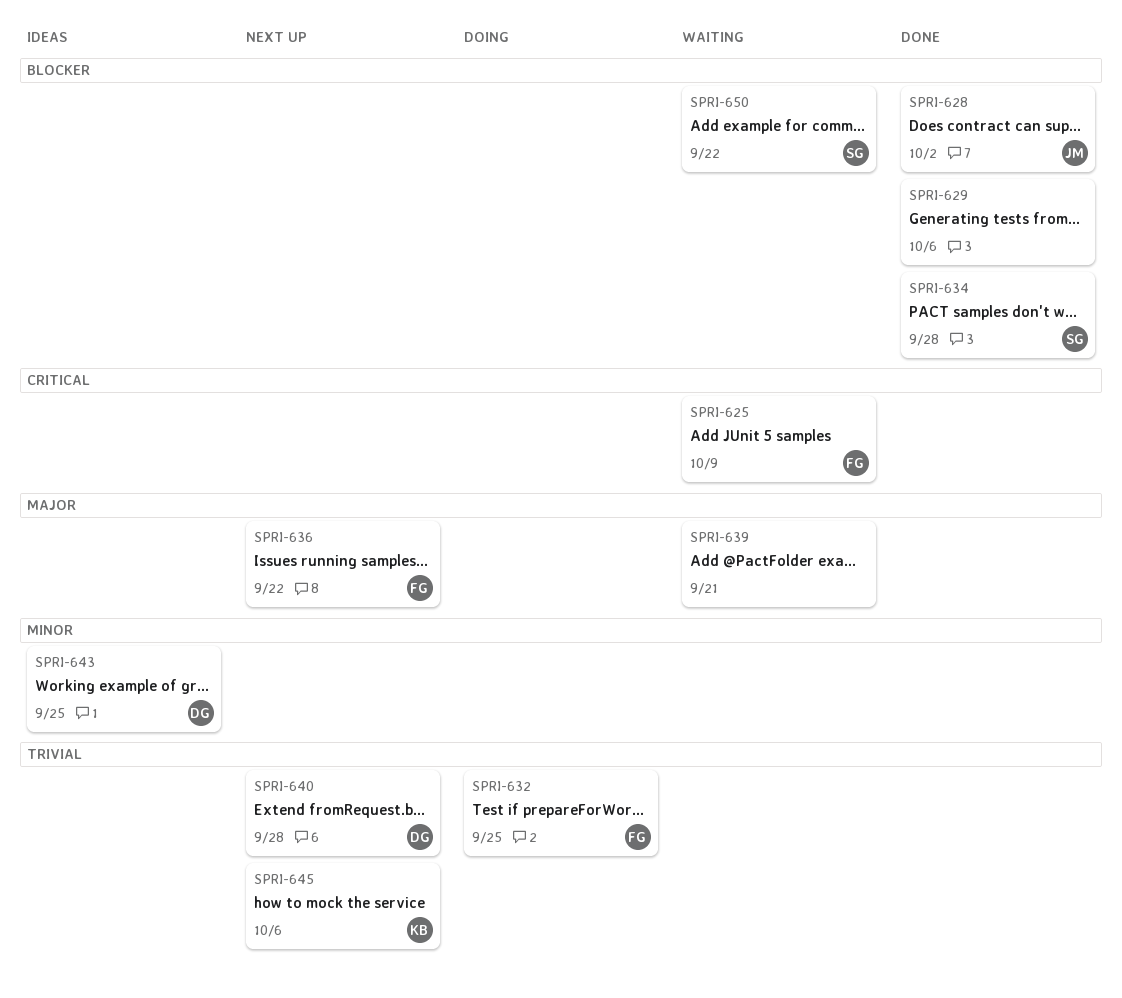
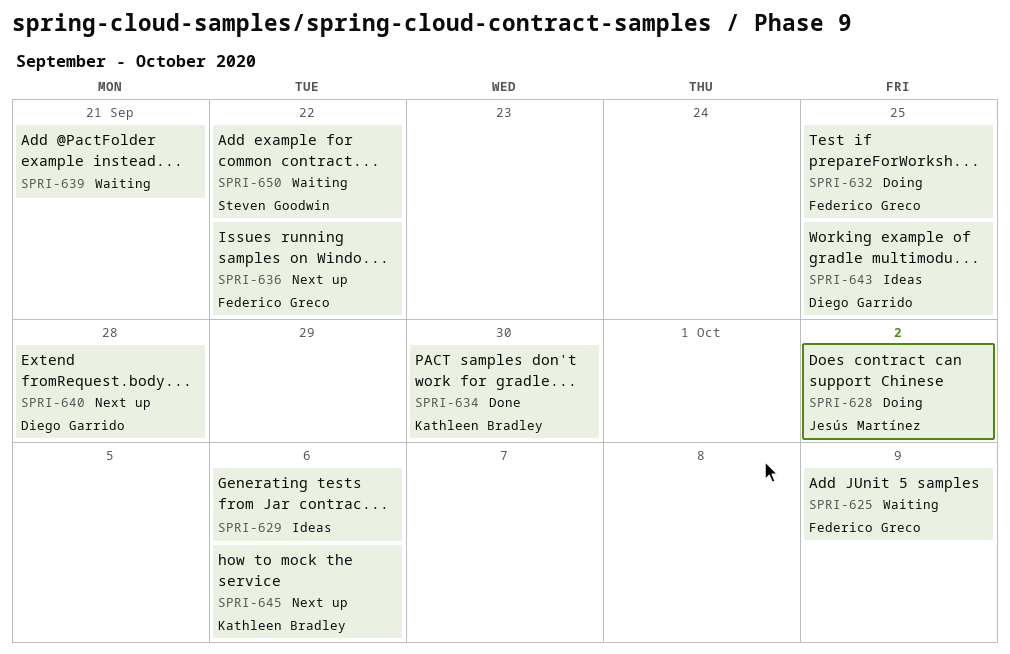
SPRI-628, status: Done -> Doing
SPRI-629, status: Done -> Ideas
SPRI-634, owner: Steven Goodwin -> Kathleen Bradley
SPRI-634, due: Sep 28 -> Sep 30

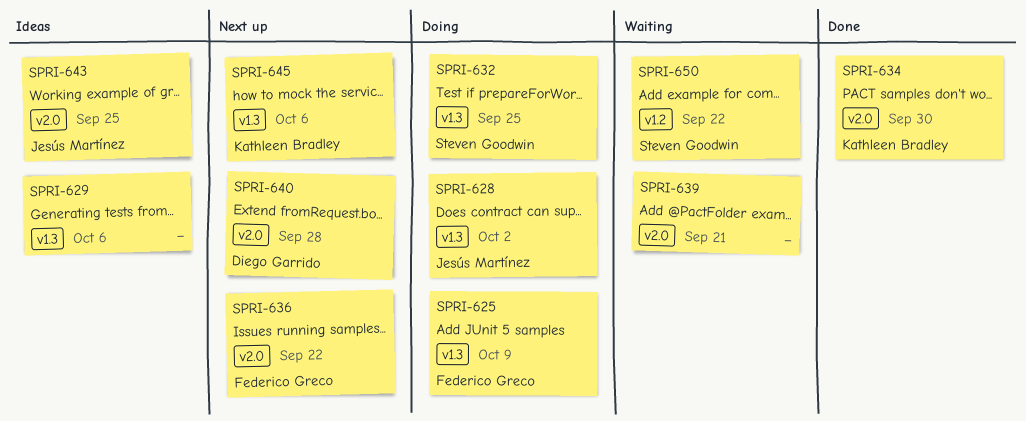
SPRI-625, status: Waiting -> Doing
SPRI-632, owner: Federico Greco -> Steven Goodwin
SPRI-643, owner: Diego Garrido -> Jesús Martínez

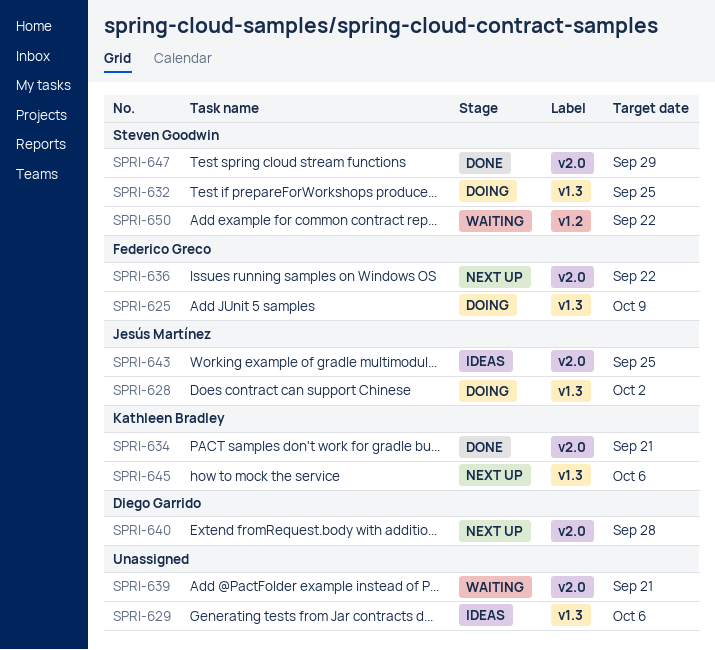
SPRI-634, due: Sep 30 -> Sep 21
SPRI-647: none -> present

